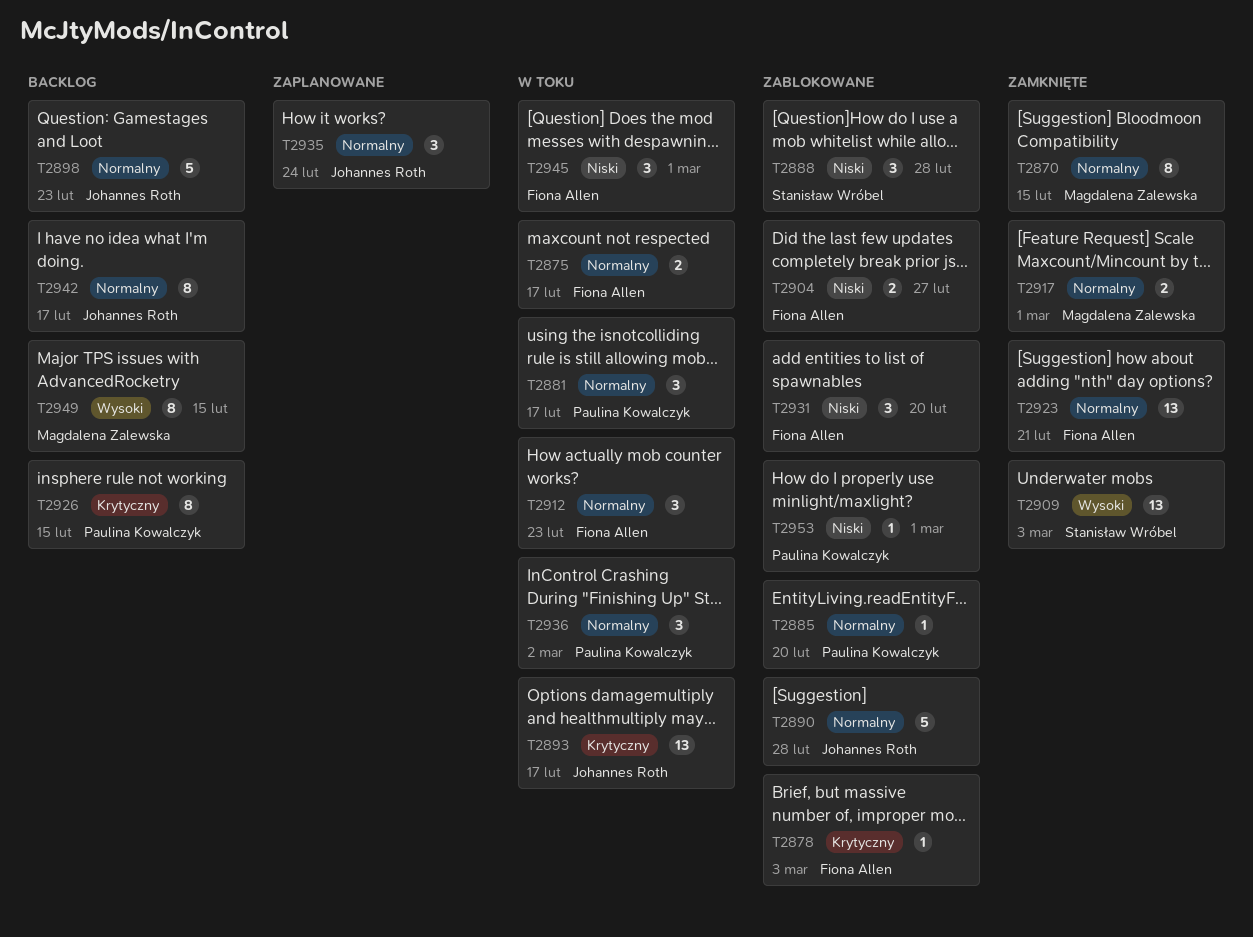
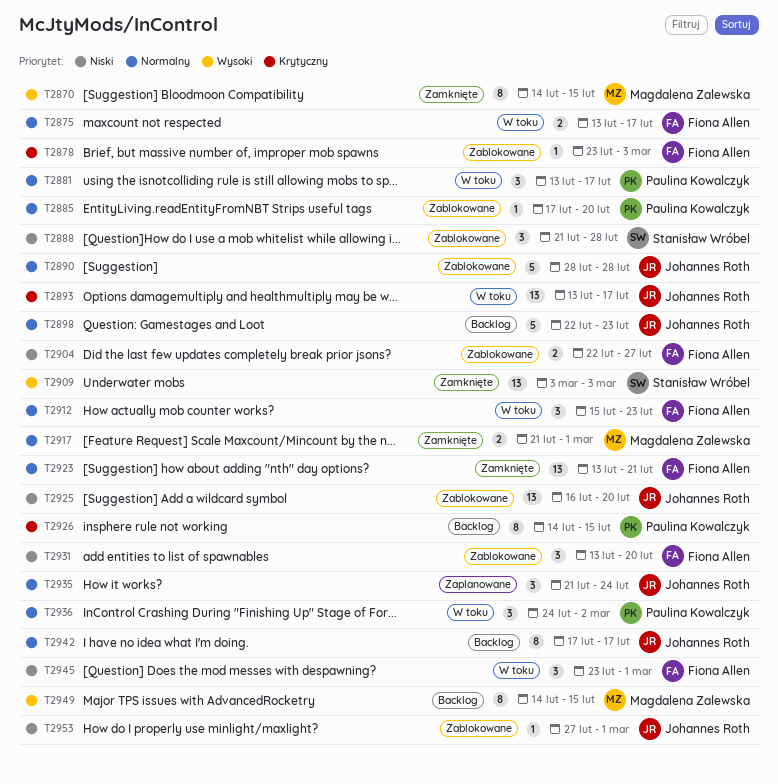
T2870, priority: Normalny -> Wysoki
T2925: none -> present
T2953, owner: Paulina Kowalczyk -> Johannes Roth

